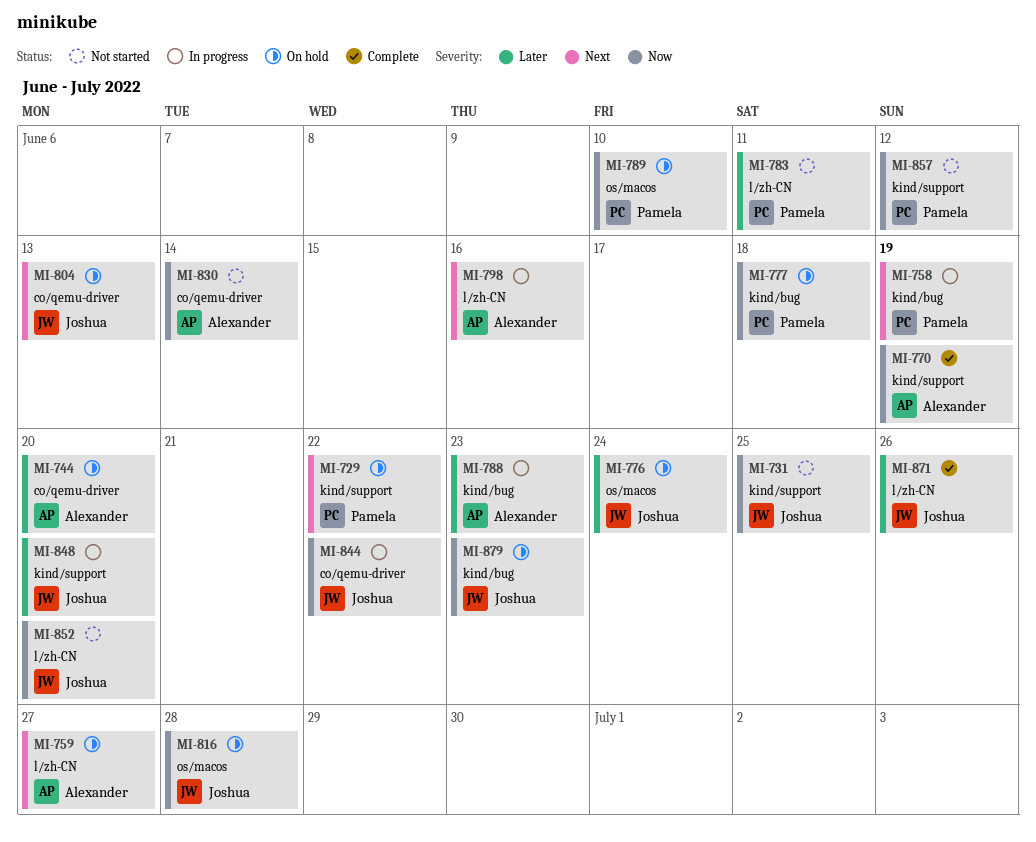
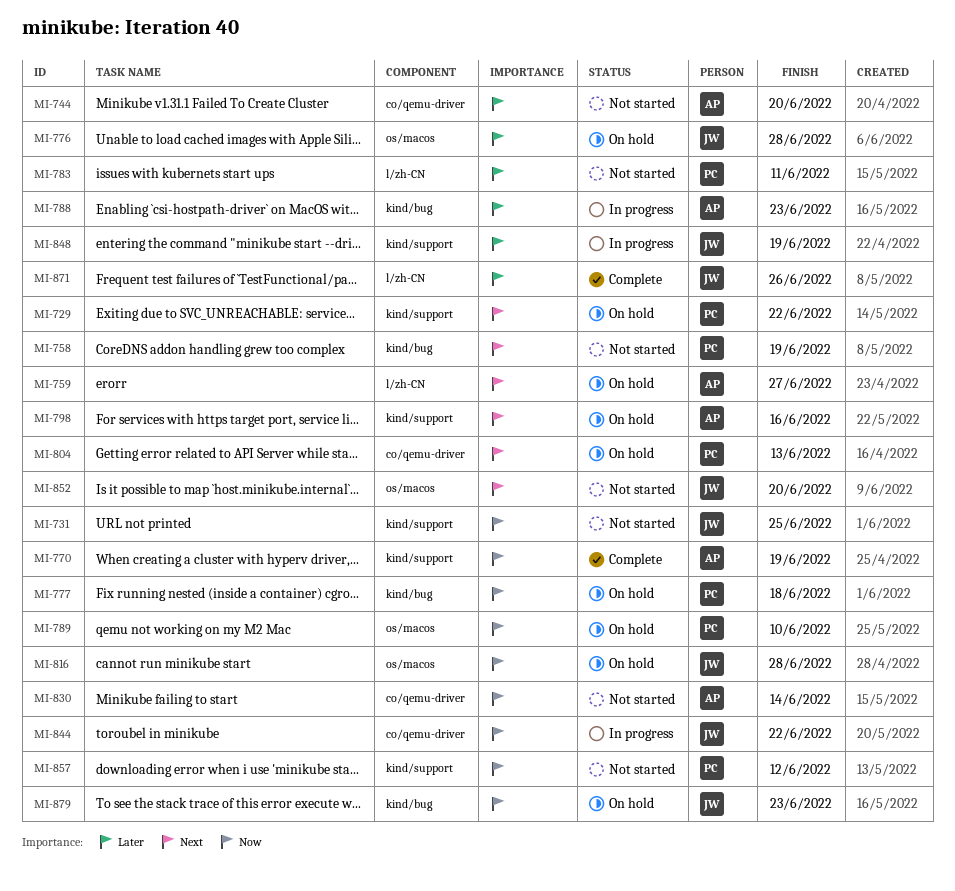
MI-744, status: On hold -> Not started
MI-758, status: In progress -> Not started
MI-776, due: Jun 24 -> Jun 28
MI-798, status: In progress -> On hold
MI-798, label: l/zh-CN -> kind/support
MI-804, owner: Joshua -> Pamela
MI-848, due: Jun 20 -> Jun 19
MI-852, priority: Now -> Next
MI-852, label: l/zh-CN -> os/macos

